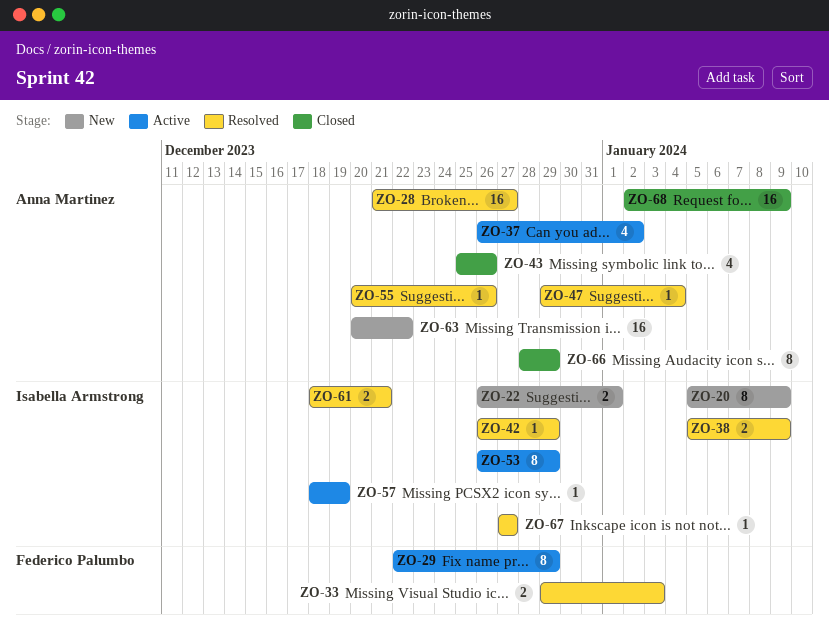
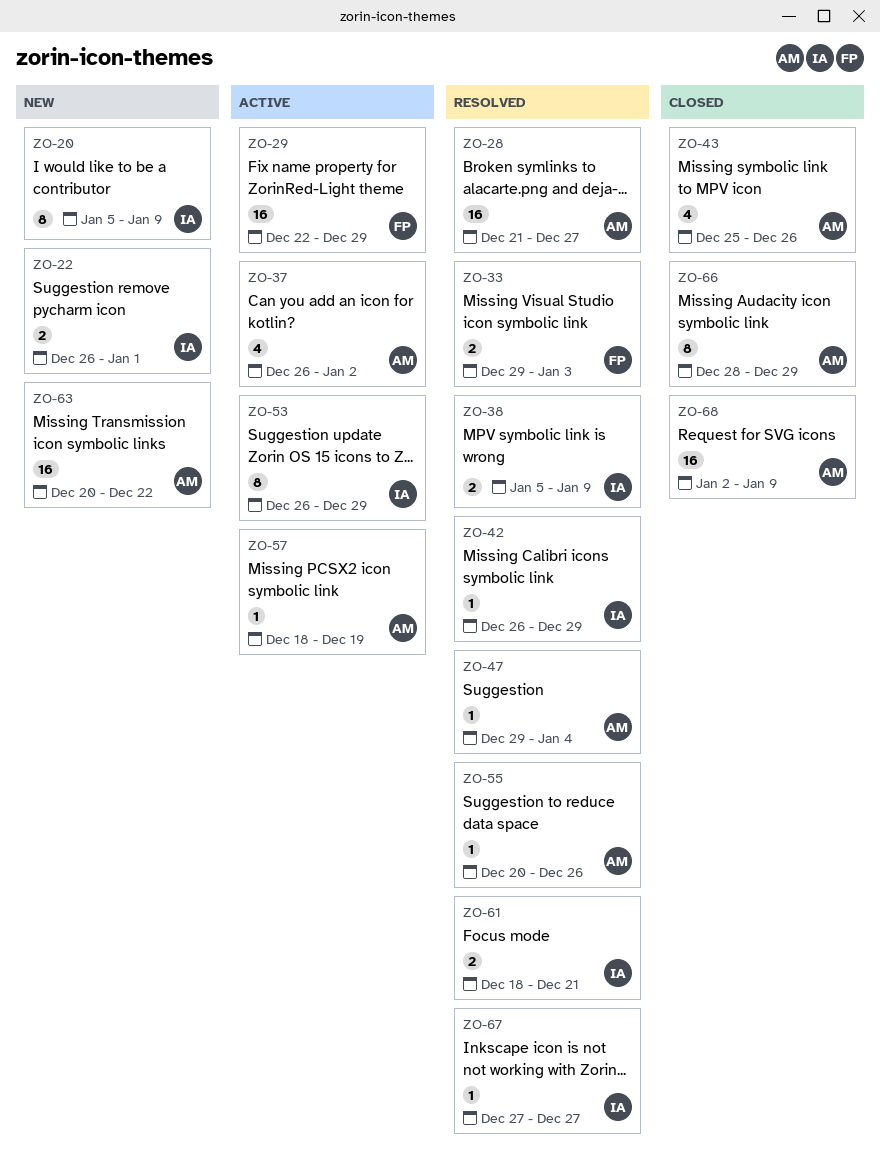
ZO-29, estimate: 8 -> 16
ZO-57, owner: Isabella Armstrong -> Anna Martinez

